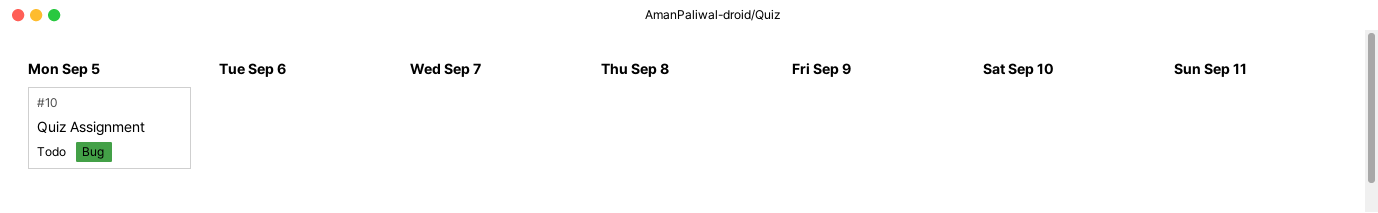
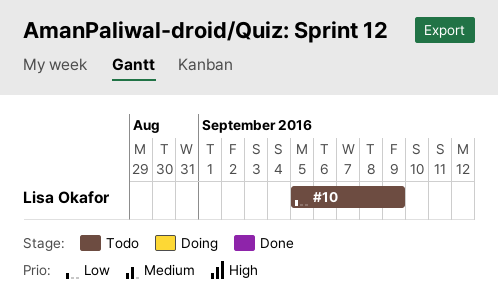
#10, due: Sep 5 -> Sep 9

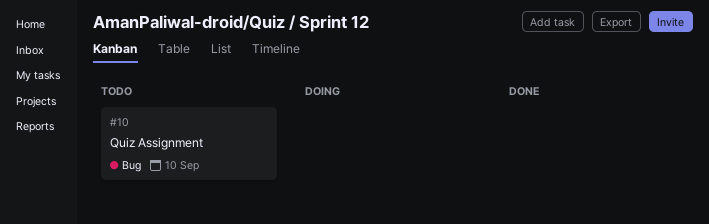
#10, due: Sep 9 -> Sep 10

